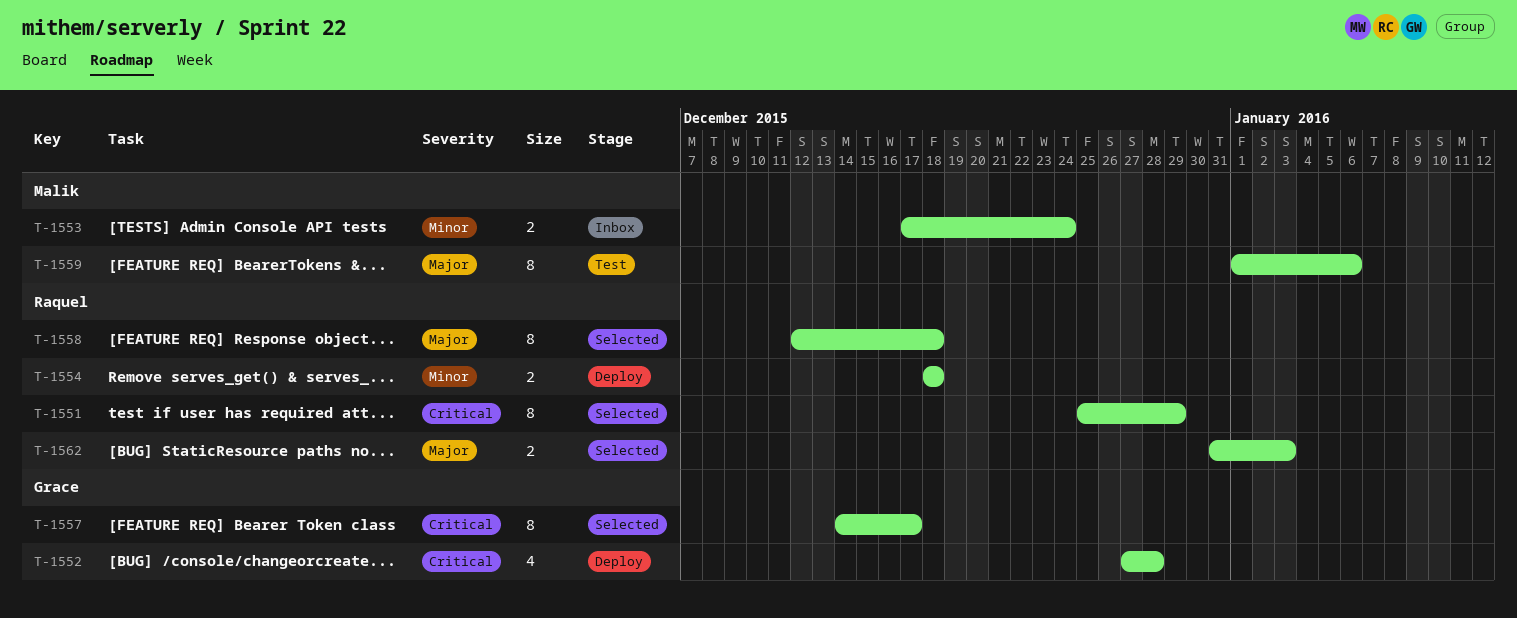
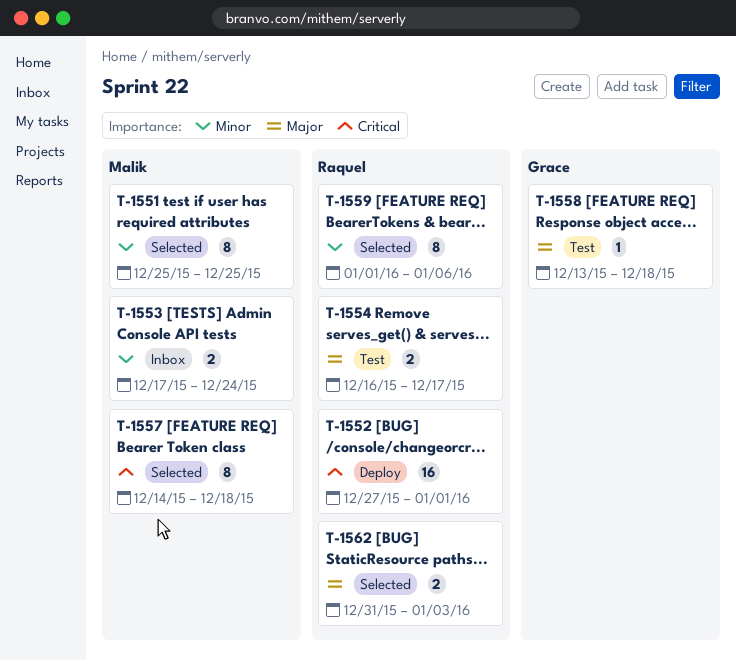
T-1551, owner: Raquel -> Malik
T-1551, priority: Critical -> Minor
T-1551, due: Dec 29 -> Dec 25
T-1552, owner: Grace -> Raquel
T-1552, estimate: 4 -> 16
T-1552, due: Dec 28 -> Jan 1
T-1554, status: Deploy -> Test
T-1554, priority: Minor -> Major
T-1554, start: Dec 18 -> Dec 16
T-1554, due: Dec 18 -> Dec 17
T-1557, owner: Grace -> Malik
T-1557, due: Dec 17 -> Dec 18
T-1558, status: Selected -> Test
T-1558, owner: Raquel -> Grace
T-1558, estimate: 8 -> 1
T-1558, start: Dec 12 -> Dec 13
T-1559, status: Test -> Selected
T-1559, owner: Malik -> Raquel
T-1559, priority: Major -> Minor

